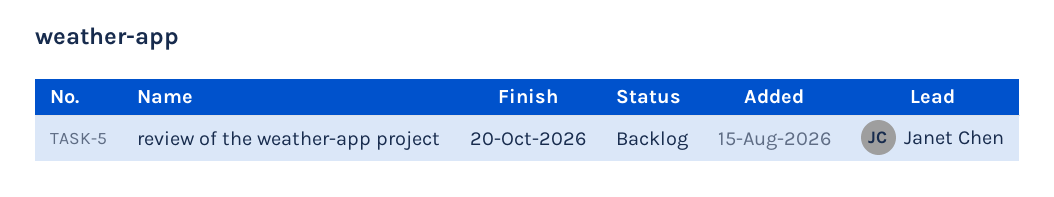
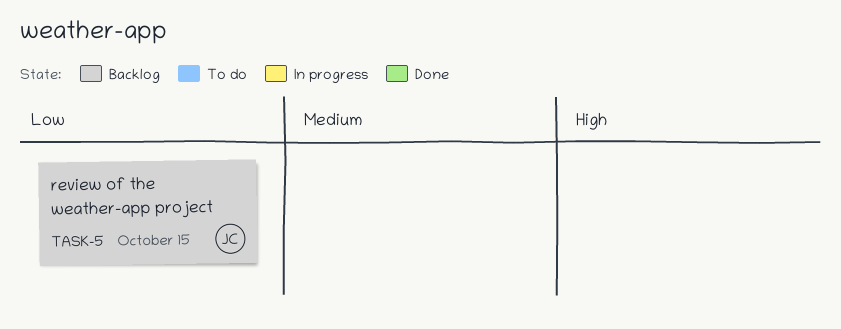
TASK-5, due: Oct 20 -> Oct 15

